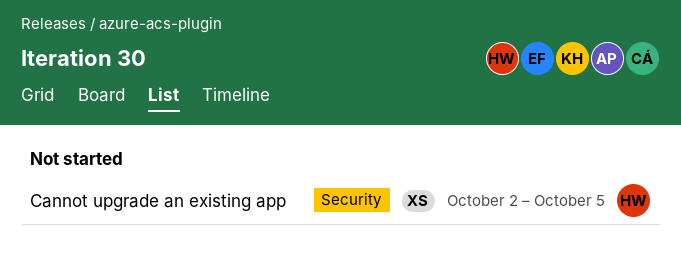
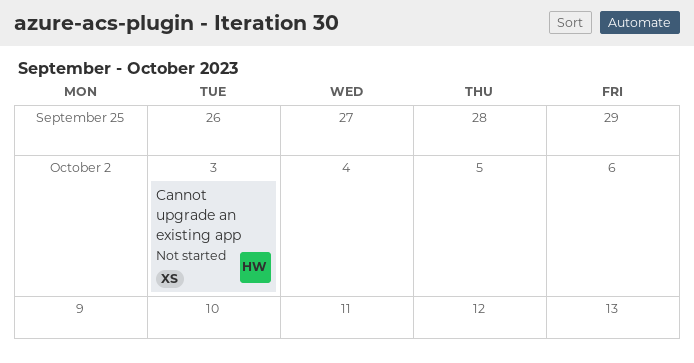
Cannot upgrade an existing app, due: Oct 5 -> Oct 3

